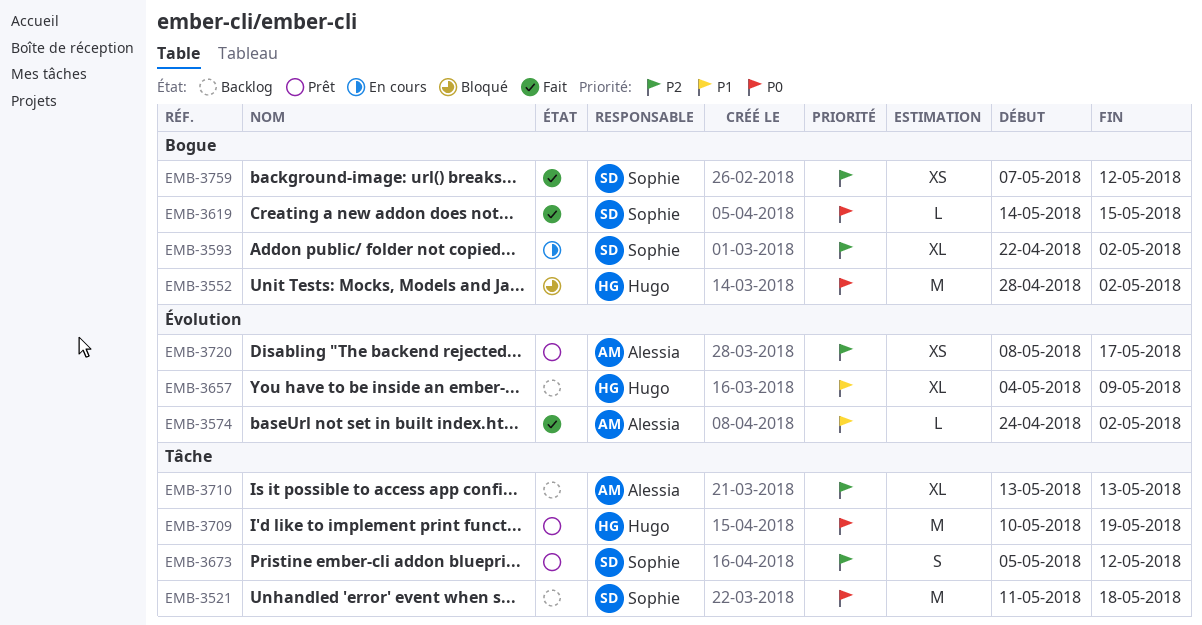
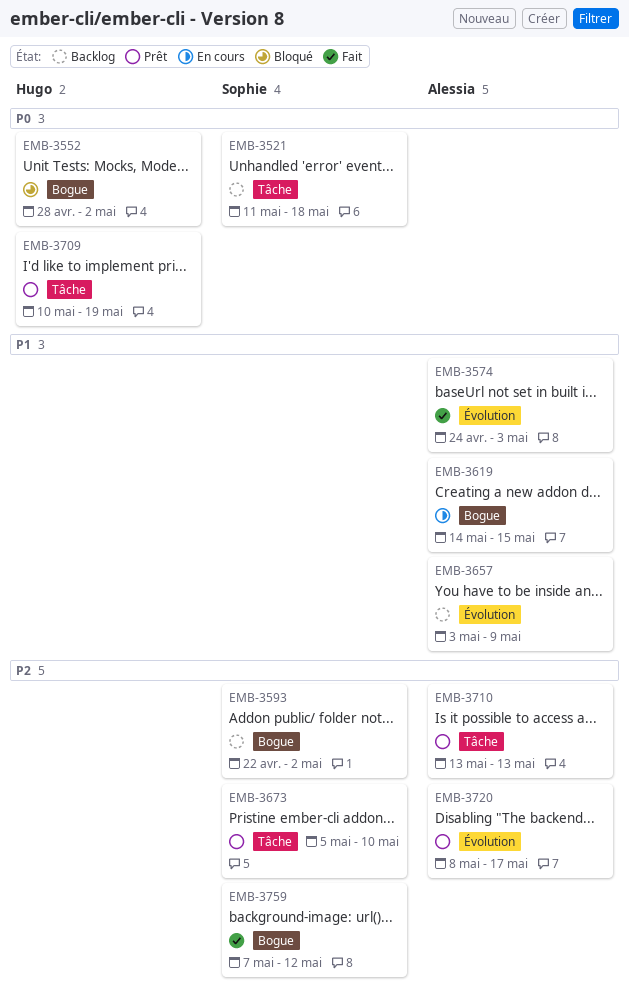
EMB-3574, due: May 2 -> May 3
EMB-3593, status: En cours -> Backlog
EMB-3619, status: Fait -> En cours
EMB-3619, owner: Sophie -> Alessia
EMB-3619, priority: P0 -> P1
EMB-3657, owner: Hugo -> Alessia
EMB-3657, start: May 4 -> May 3
EMB-3673, due: May 12 -> May 10
EMB-3710, status: Backlog -> Prêt

